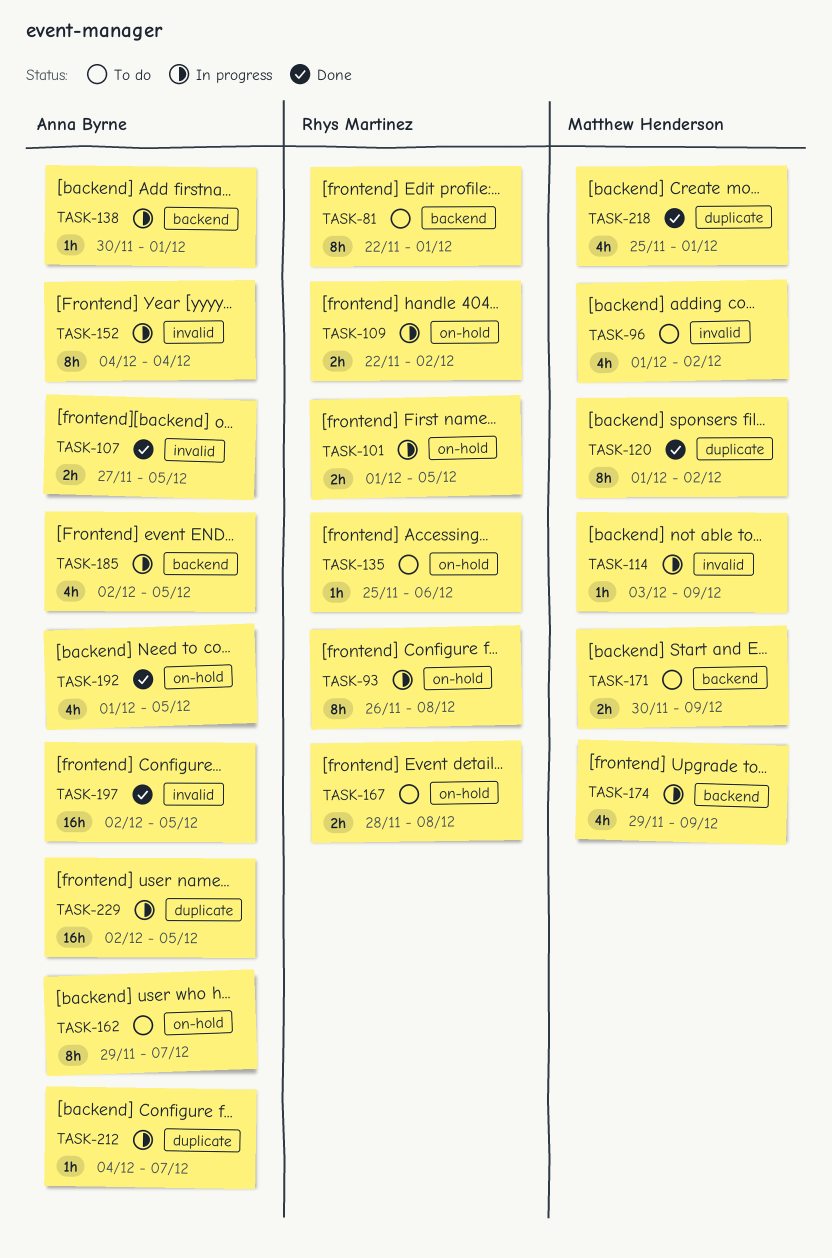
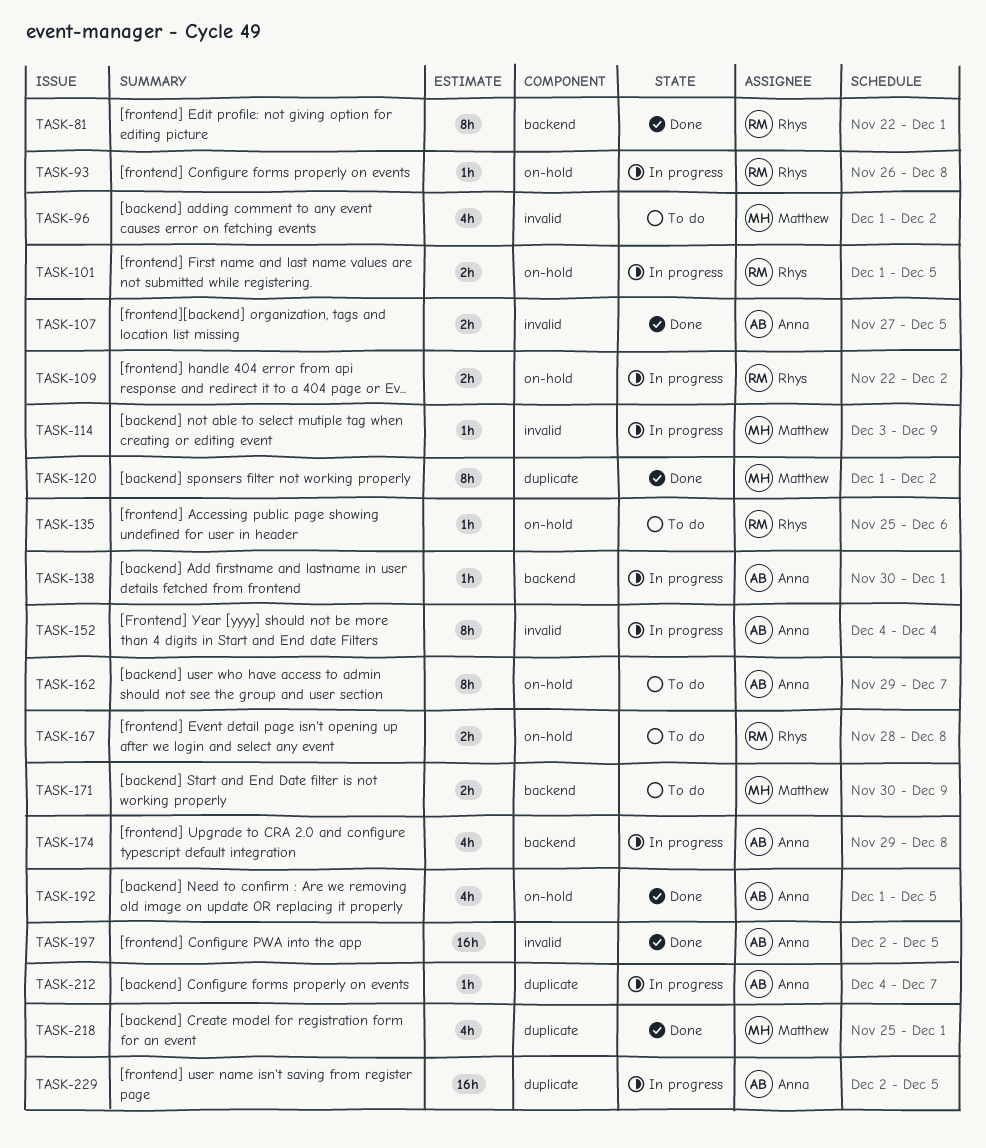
TASK-81, status: To do -> Done
TASK-93, estimate: 8h -> 1h
TASK-174, owner: Matthew Henderson -> Anna Byrne
TASK-174, due: Dec 9 -> Dec 8
TASK-185: present -> none

